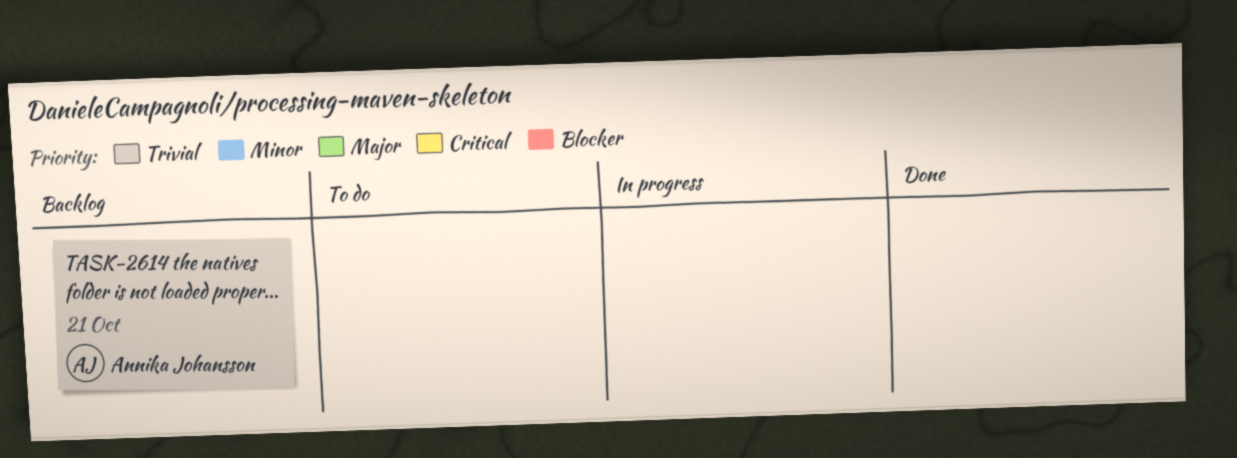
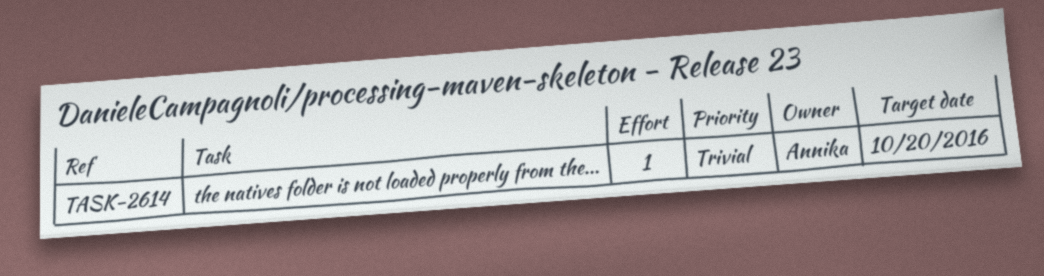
TASK-2614, due: Oct 21 -> Oct 20

